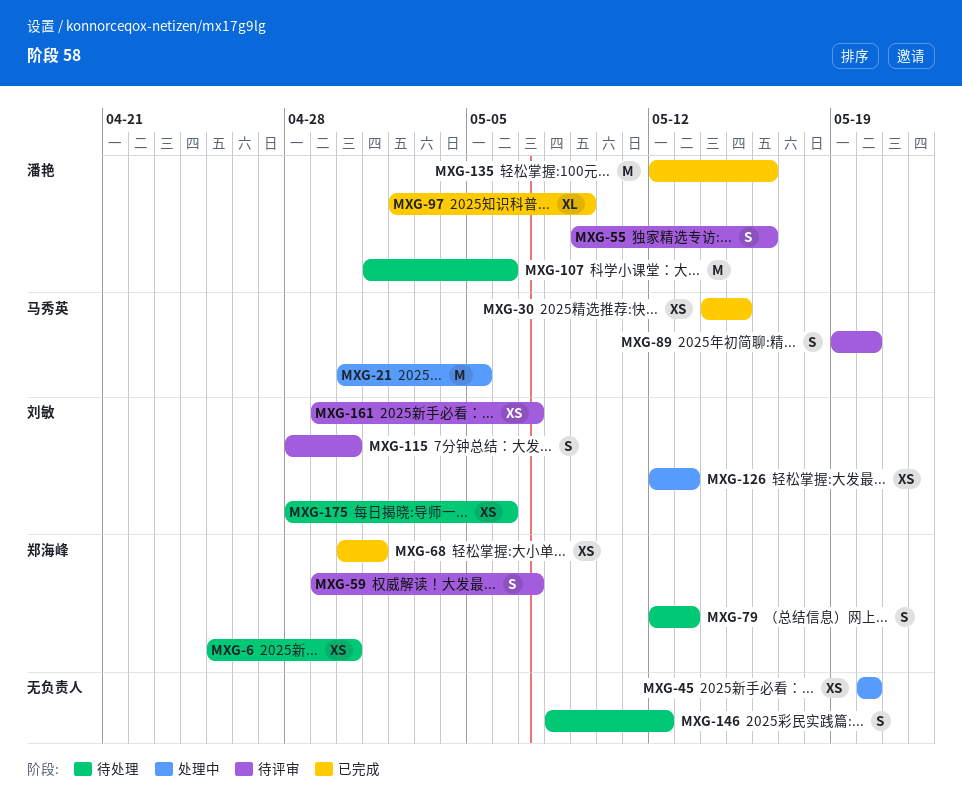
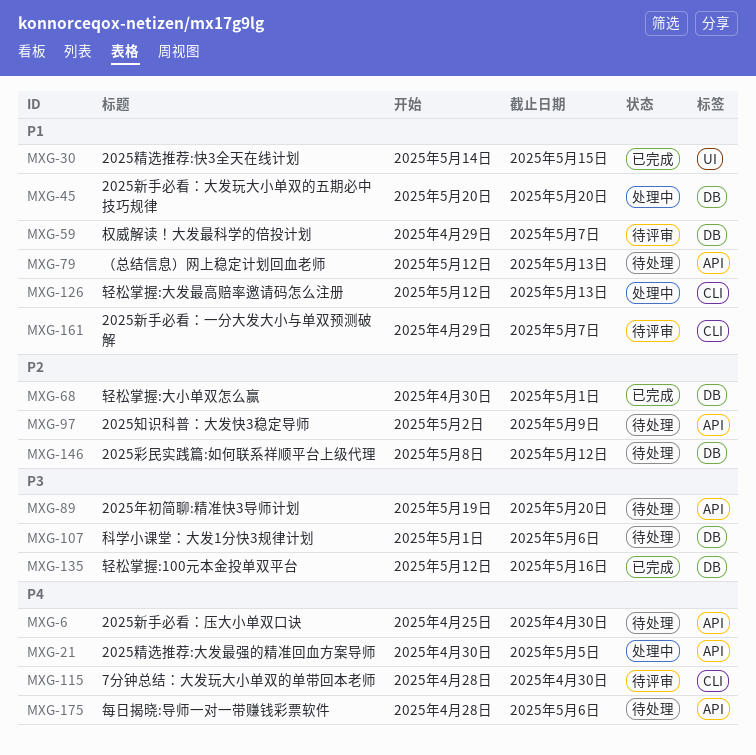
MXG-55: present -> none
MXG-89, status: 待评审 -> 待处理
MXG-97, status: 已完成 -> 待处理

